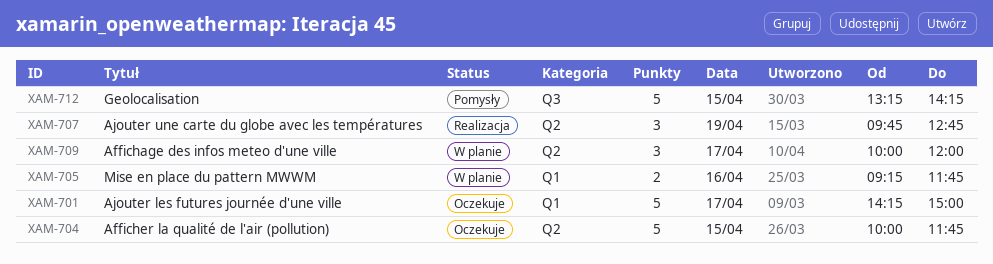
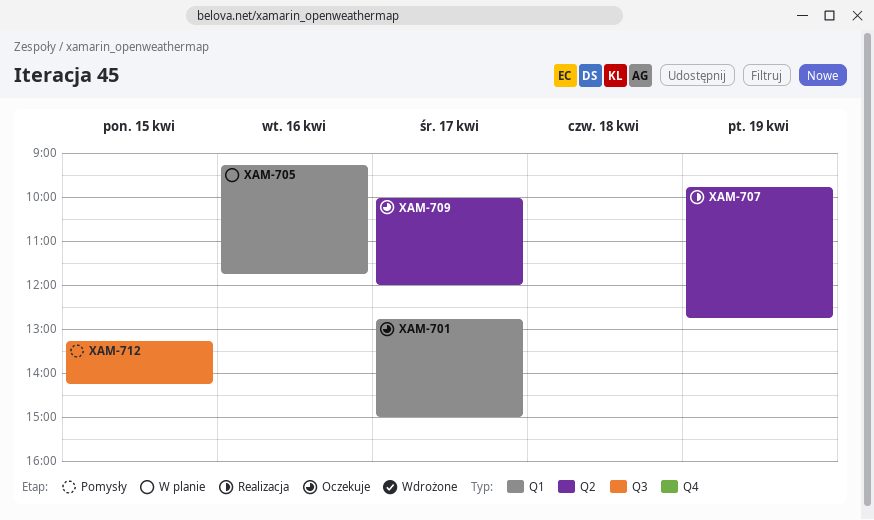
XAM-701, begins: 14:15 -> 12:45
XAM-704: present -> none
XAM-709, status: W planie -> Oczekuje

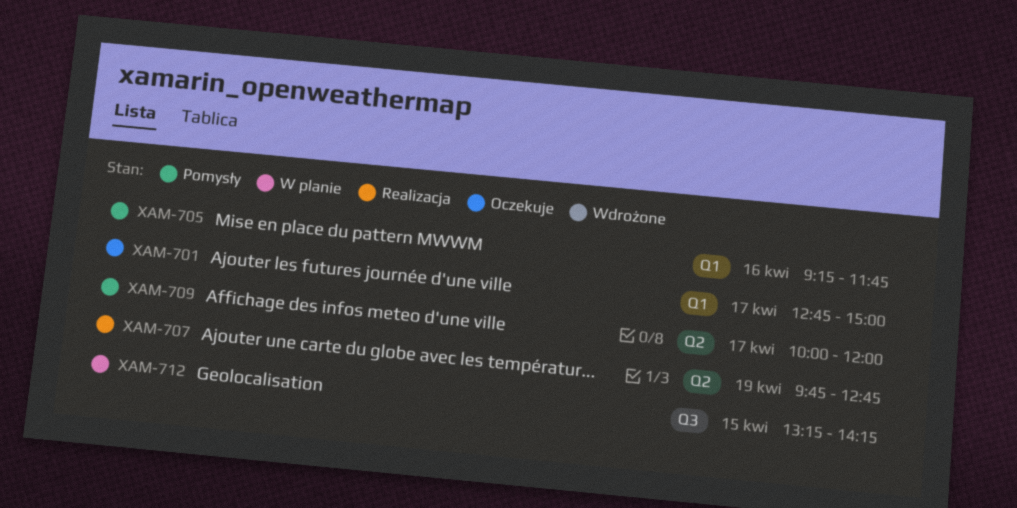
XAM-705, status: W planie -> Pomysły
XAM-709, status: Oczekuje -> Pomysły
XAM-712, status: Pomysły -> W planie

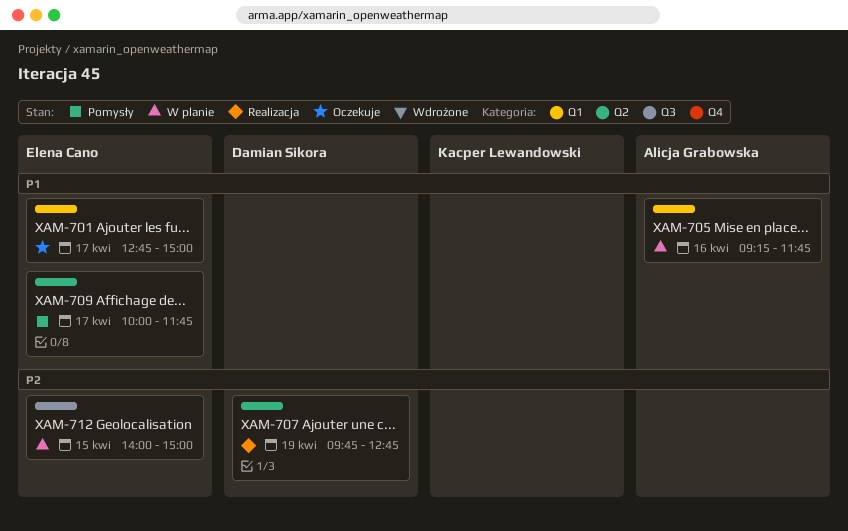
XAM-705, status: Pomysły -> W planie
XAM-709, ends: 12:00 -> 11:45
XAM-712, begins: 13:15 -> 14:00
XAM-712, ends: 14:15 -> 15:00

